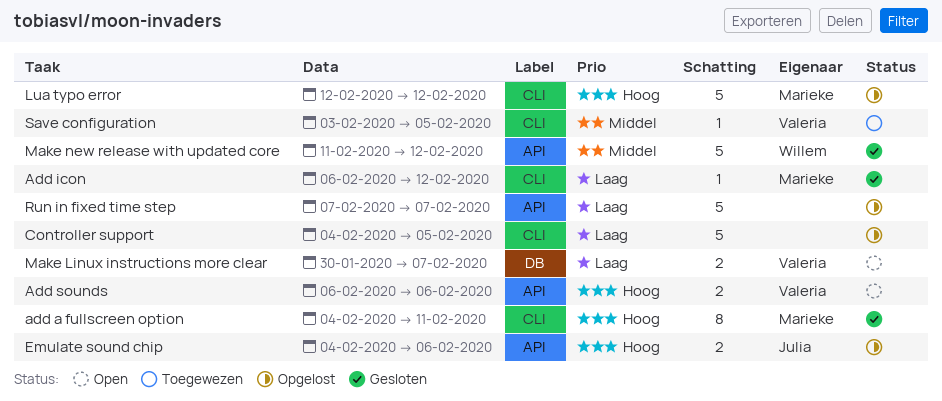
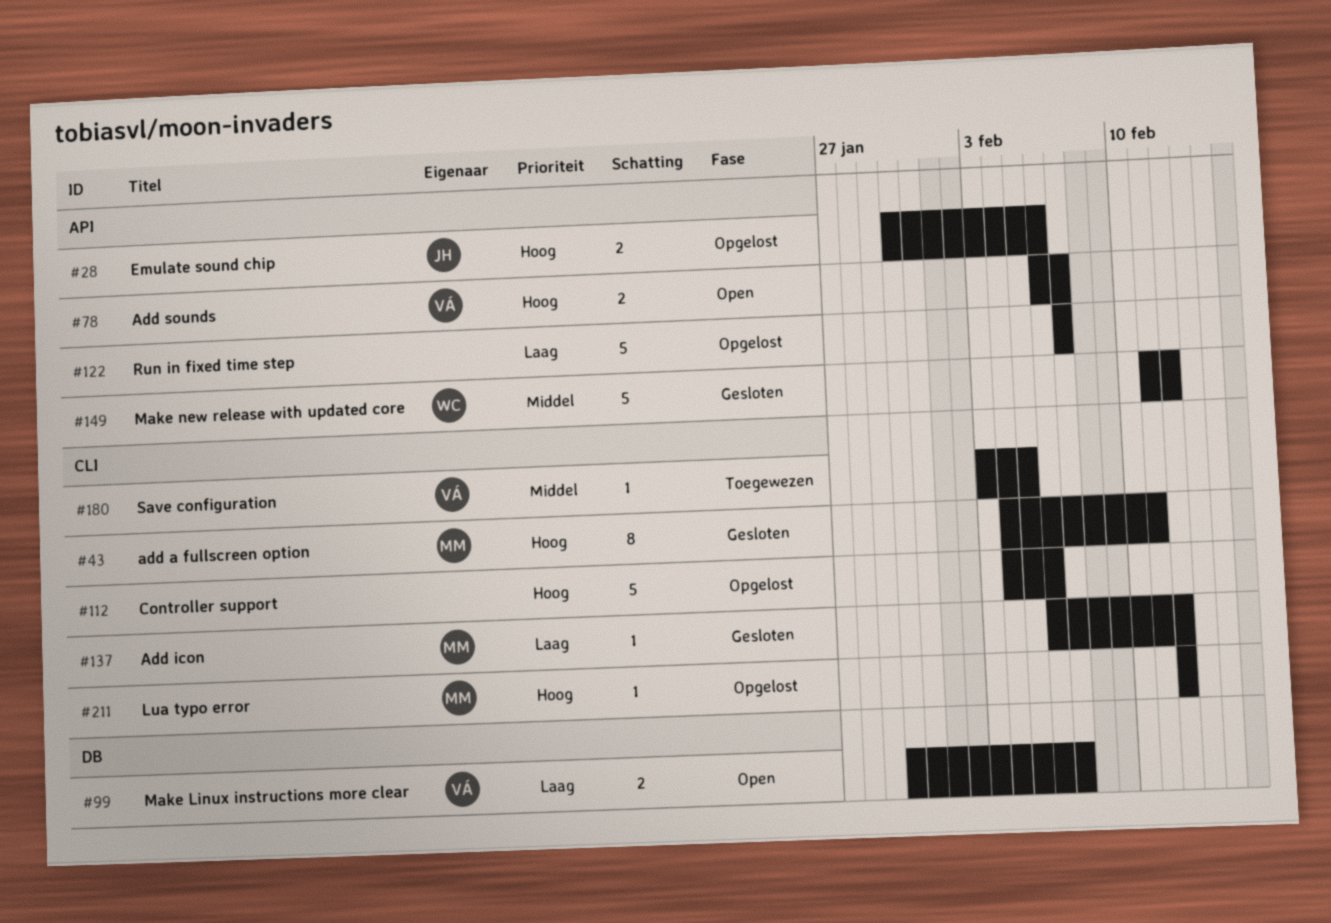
Add sounds, due: Feb 6 -> Feb 7
Controller support, priority: Laag -> Hoog
Controller support, due: Feb 5 -> Feb 6
Emulate sound chip, start: Feb 4 -> Jan 30
Lua typo error, estimate: 5 -> 1

